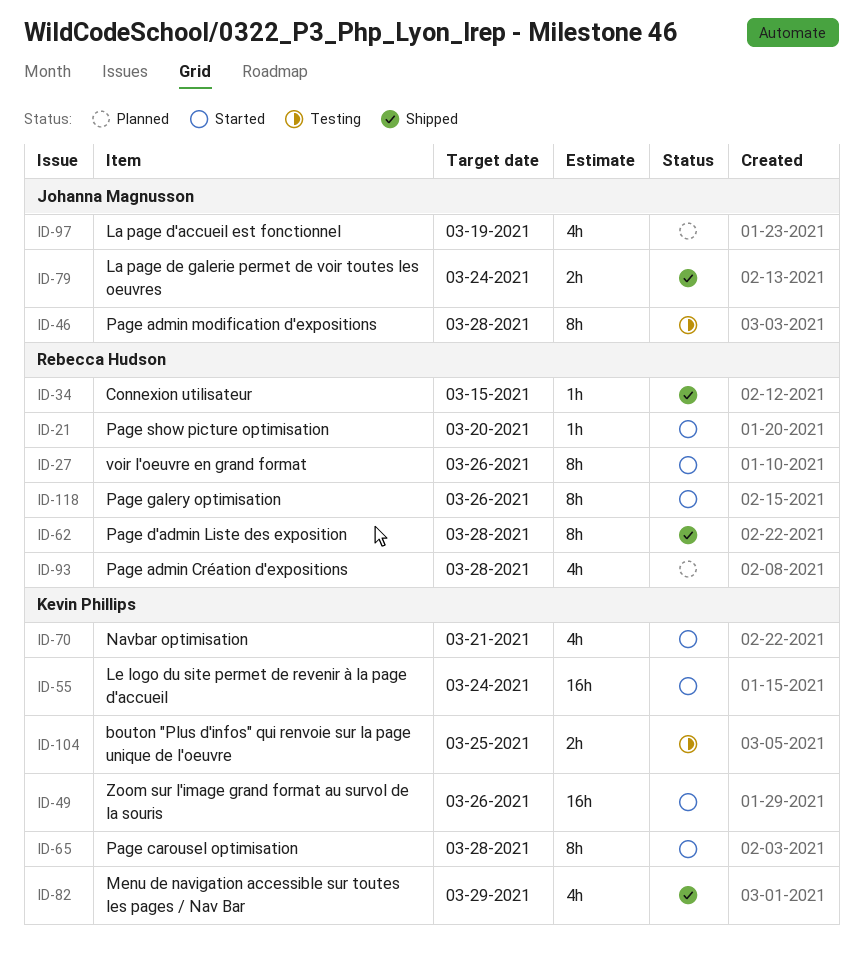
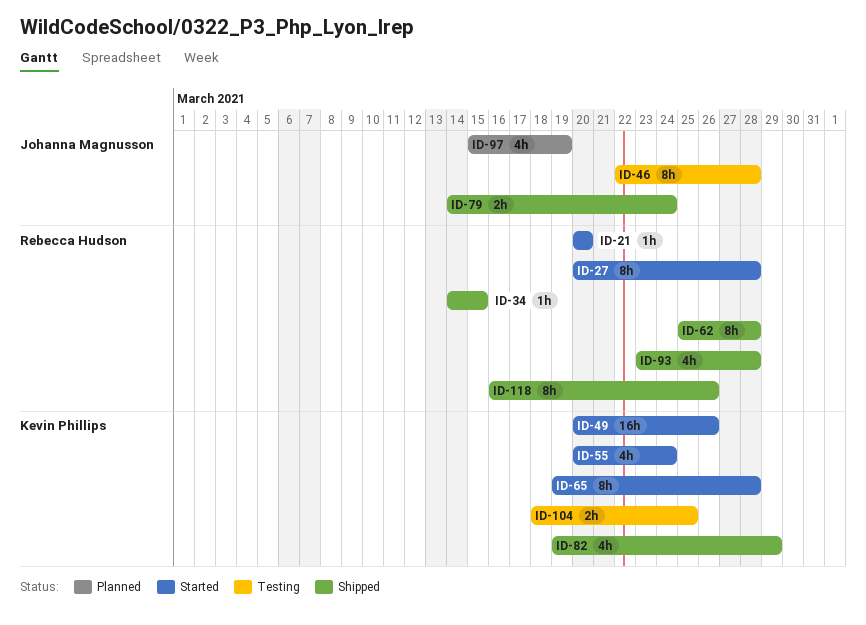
ID-27, due: Mar 26 -> Mar 28
ID-55, estimate: 16h -> 4h
ID-70: present -> none
ID-93, status: Planned -> Shipped
ID-118, status: Started -> Shipped

